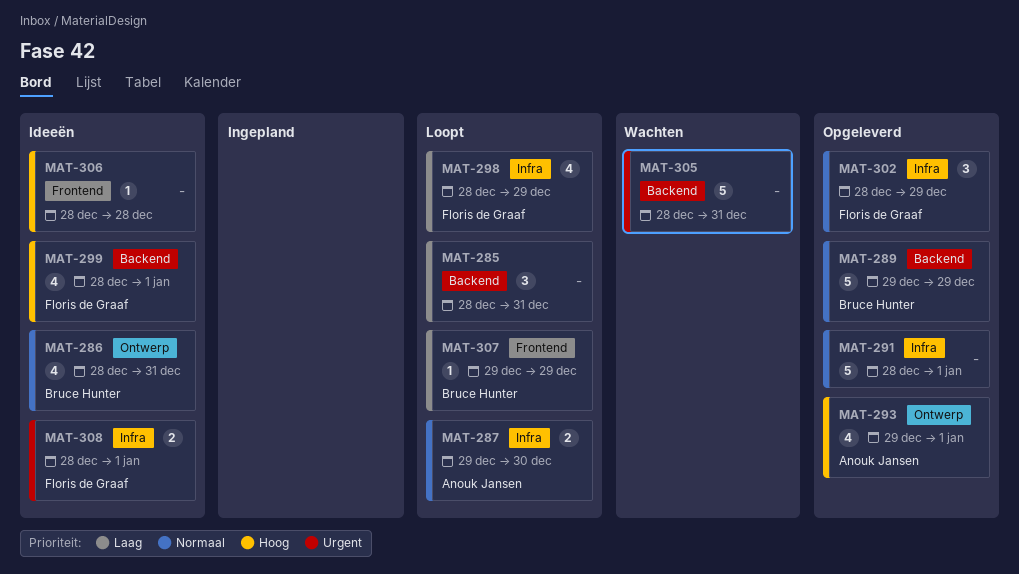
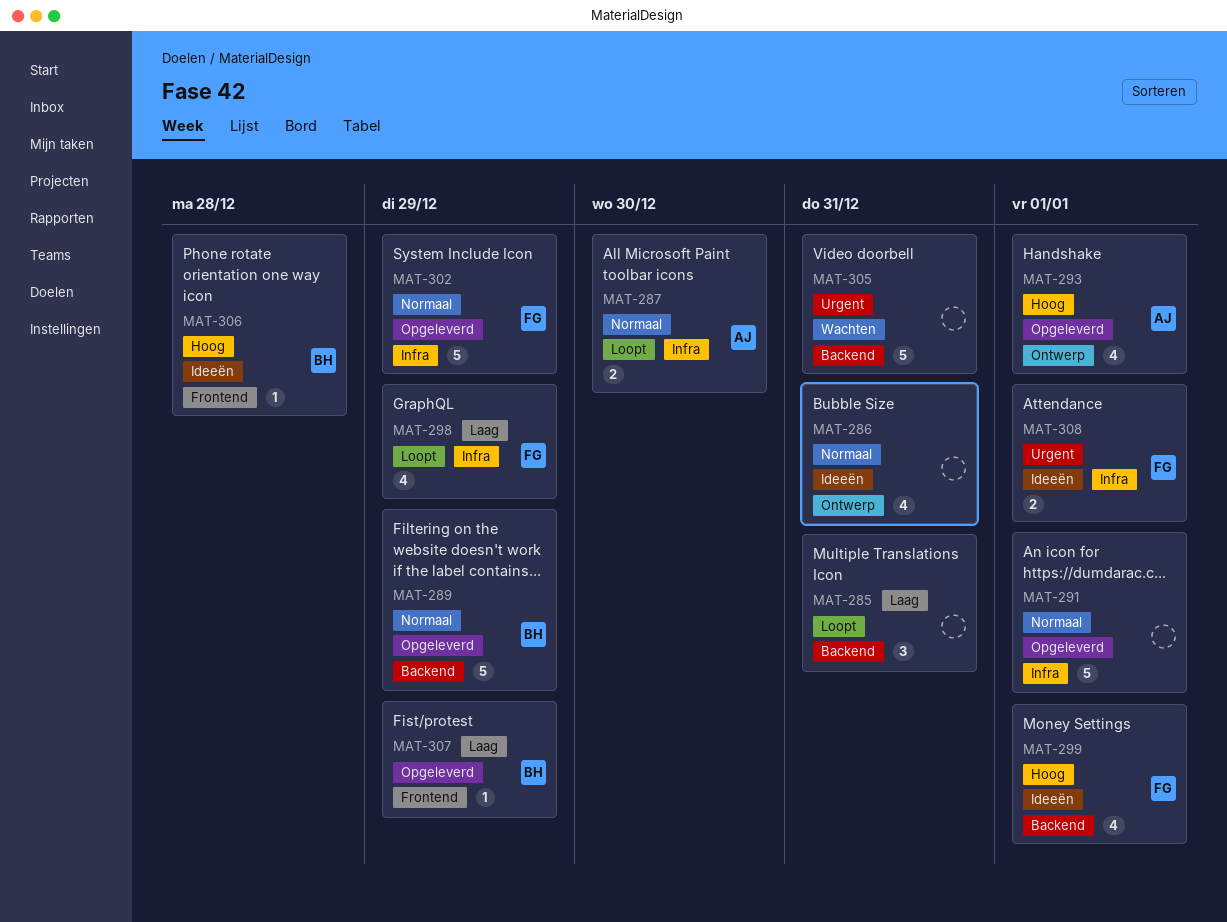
MAT-286, owner: Bruce Hunter -> none
MAT-302, estimate: 3 -> 5
MAT-306, owner: none -> Bruce Hunter
MAT-307, status: Loopt -> Opgeleverd

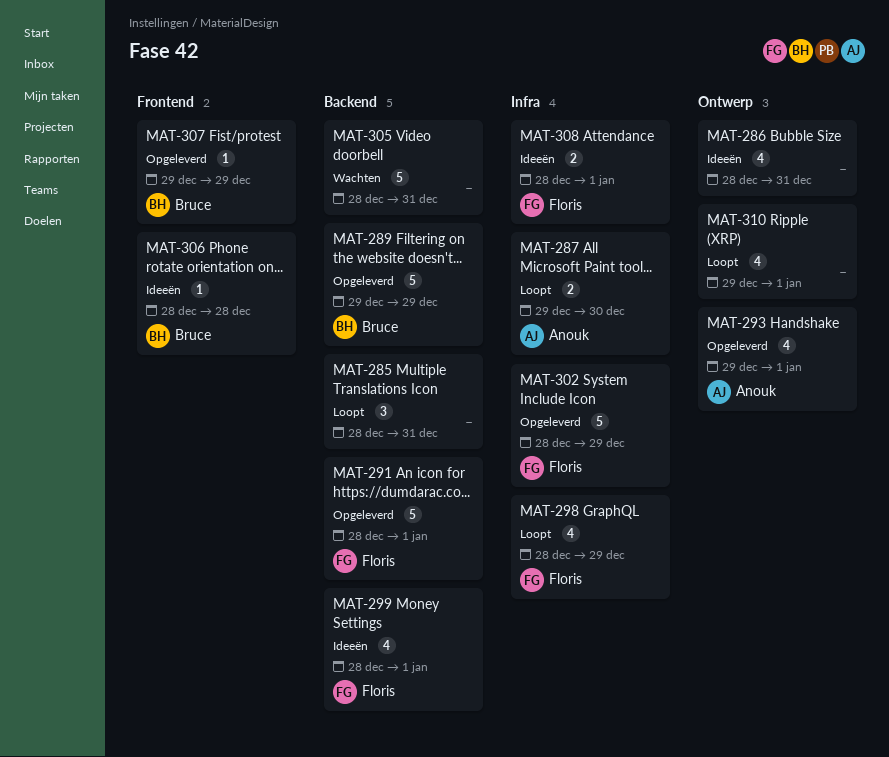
MAT-291, owner: none -> Floris
MAT-291, label: Infra -> Backend
MAT-310: none -> present

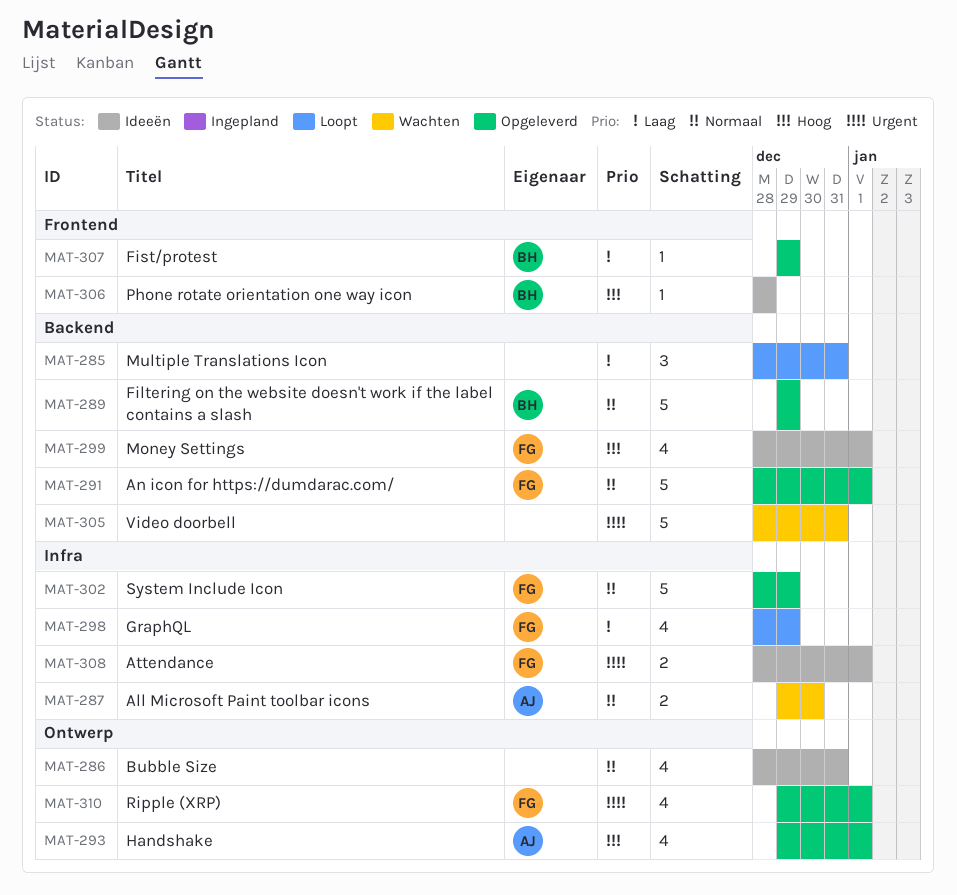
MAT-287, status: Loopt -> Wachten
MAT-310, status: Loopt -> Opgeleverd
MAT-310, owner: none -> Floris

